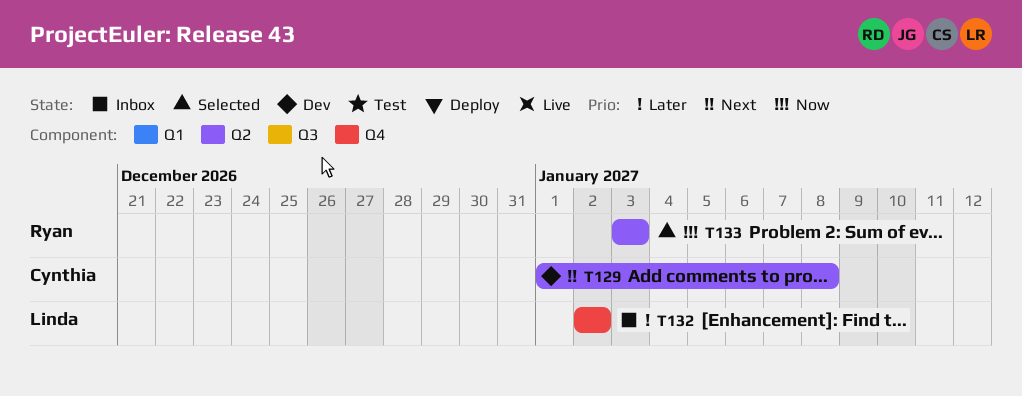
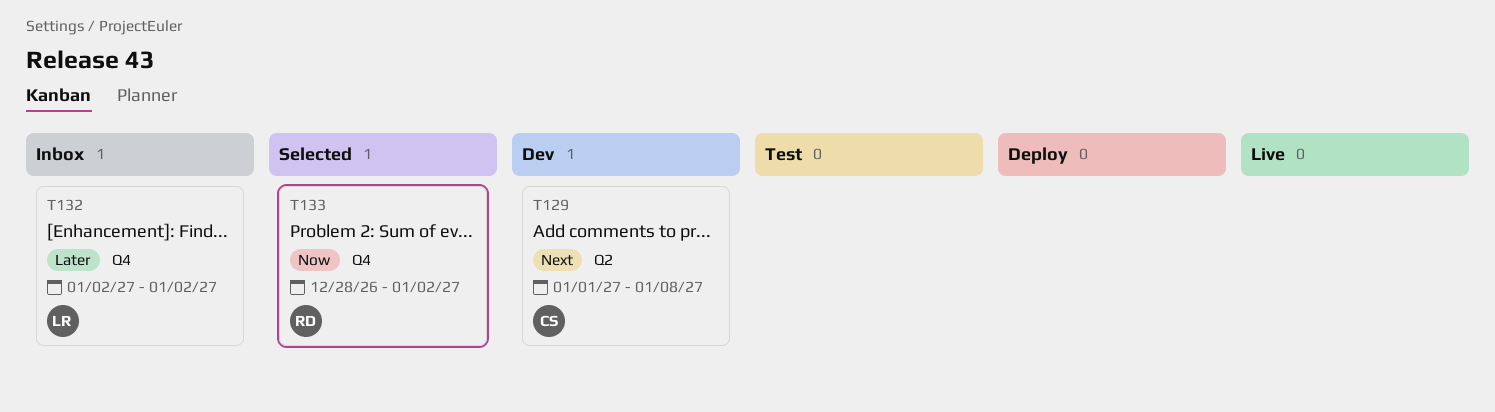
T133, label: Q2 -> Q4
T133, start: Jan 3 -> Dec 28
T133, due: Jan 3 -> Jan 2

